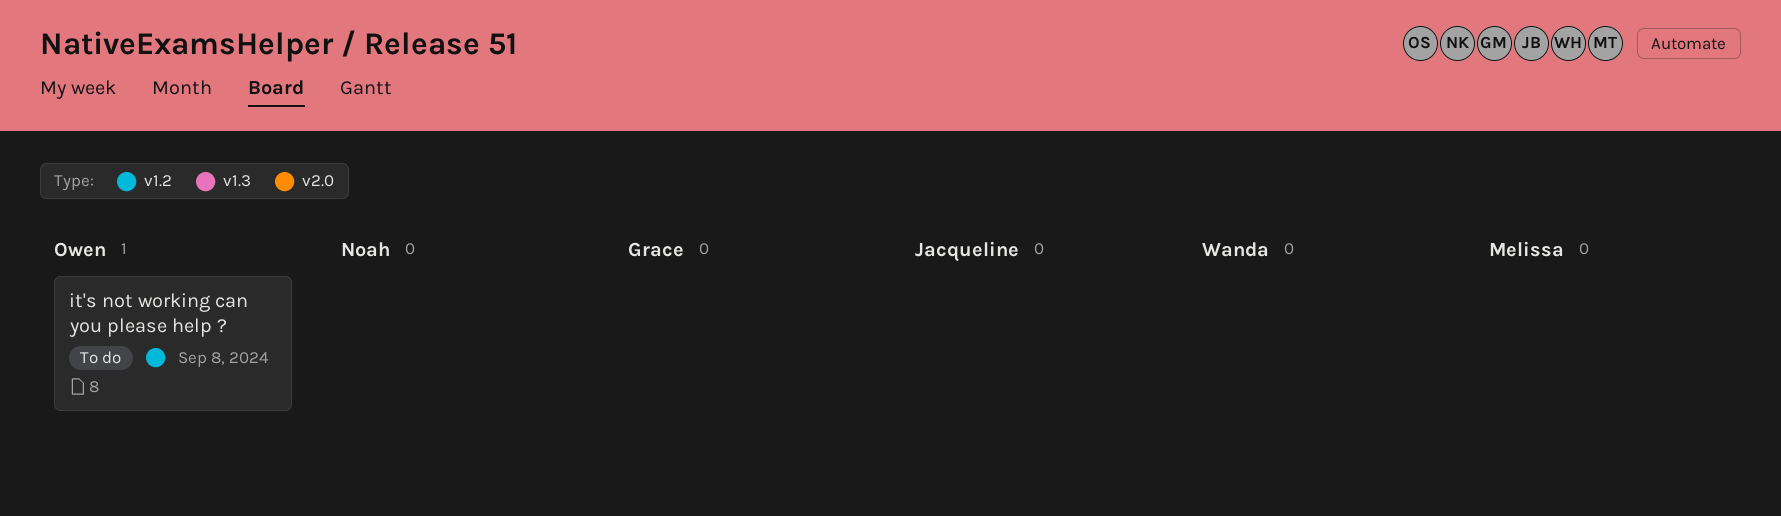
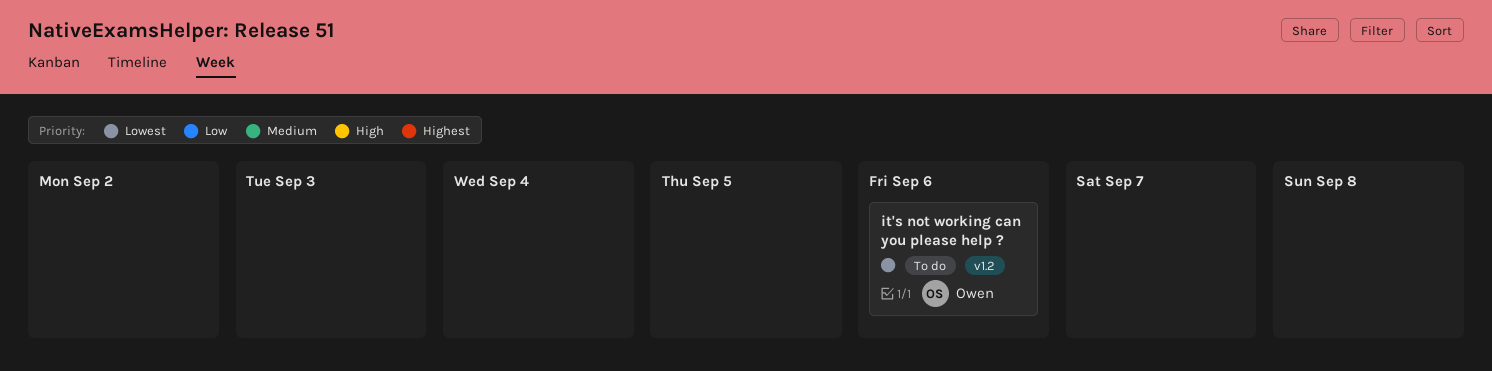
it's not working can you please help ?, due: Sep 8 -> Sep 6

